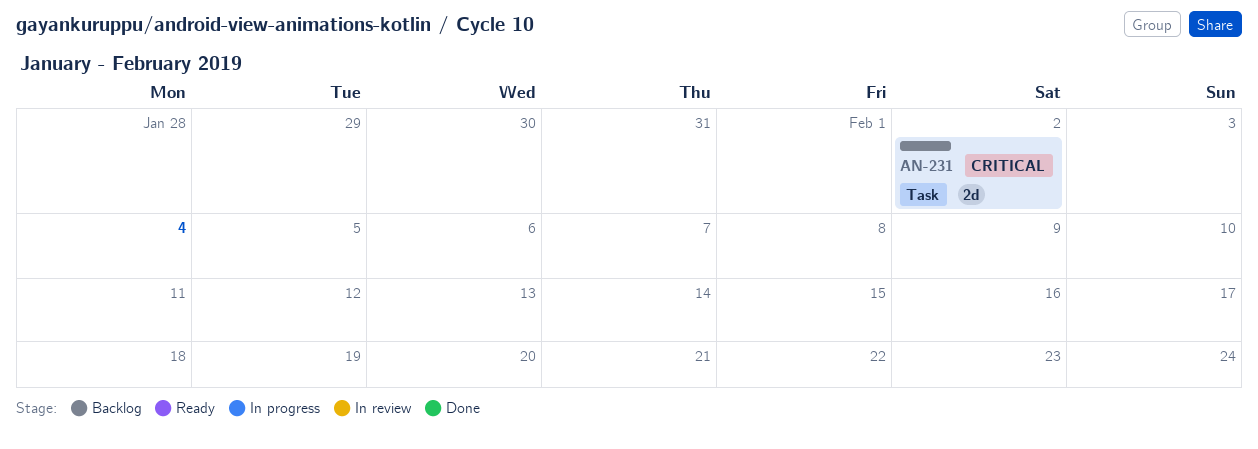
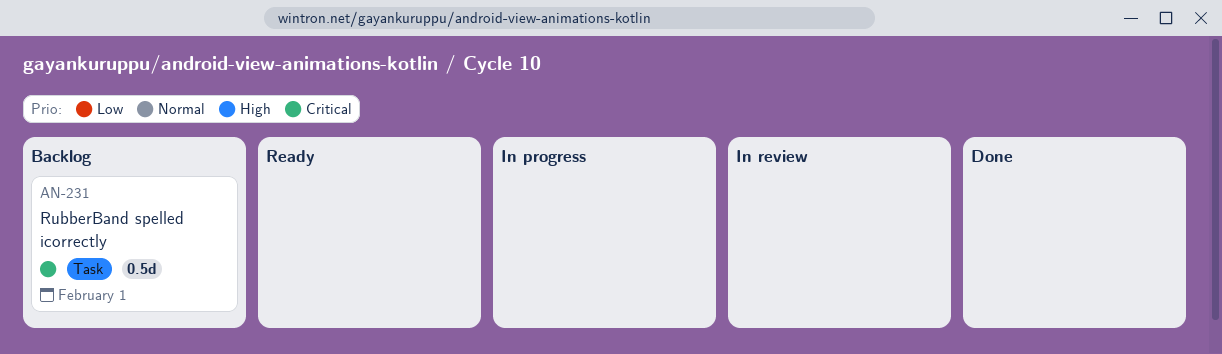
AN-231, estimate: 2d -> 0.5d
AN-231, due: Feb 2 -> Feb 1

